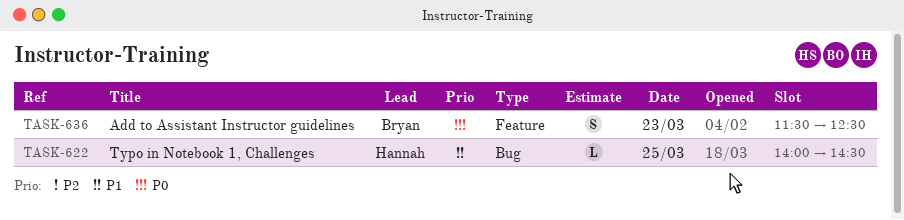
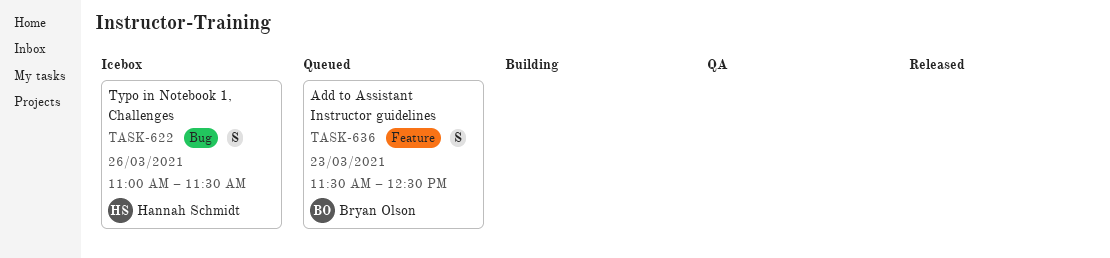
TASK-622, estimate: L -> S
TASK-622, day: Mar 25 -> Mar 26
TASK-622, begins: 14:00 -> 11:00
TASK-622, ends: 14:30 -> 11:30

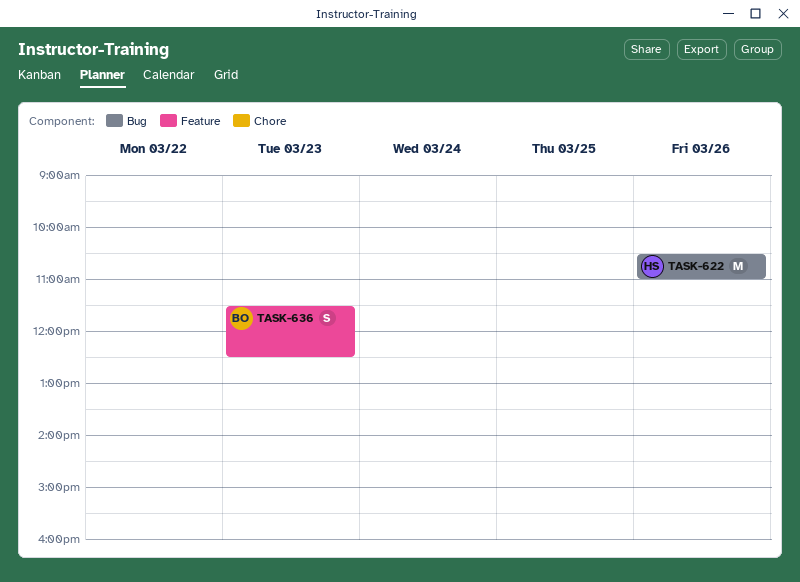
TASK-622, estimate: S -> M
TASK-622, begins: 11:00 -> 10:30
TASK-622, ends: 11:30 -> 11:00

